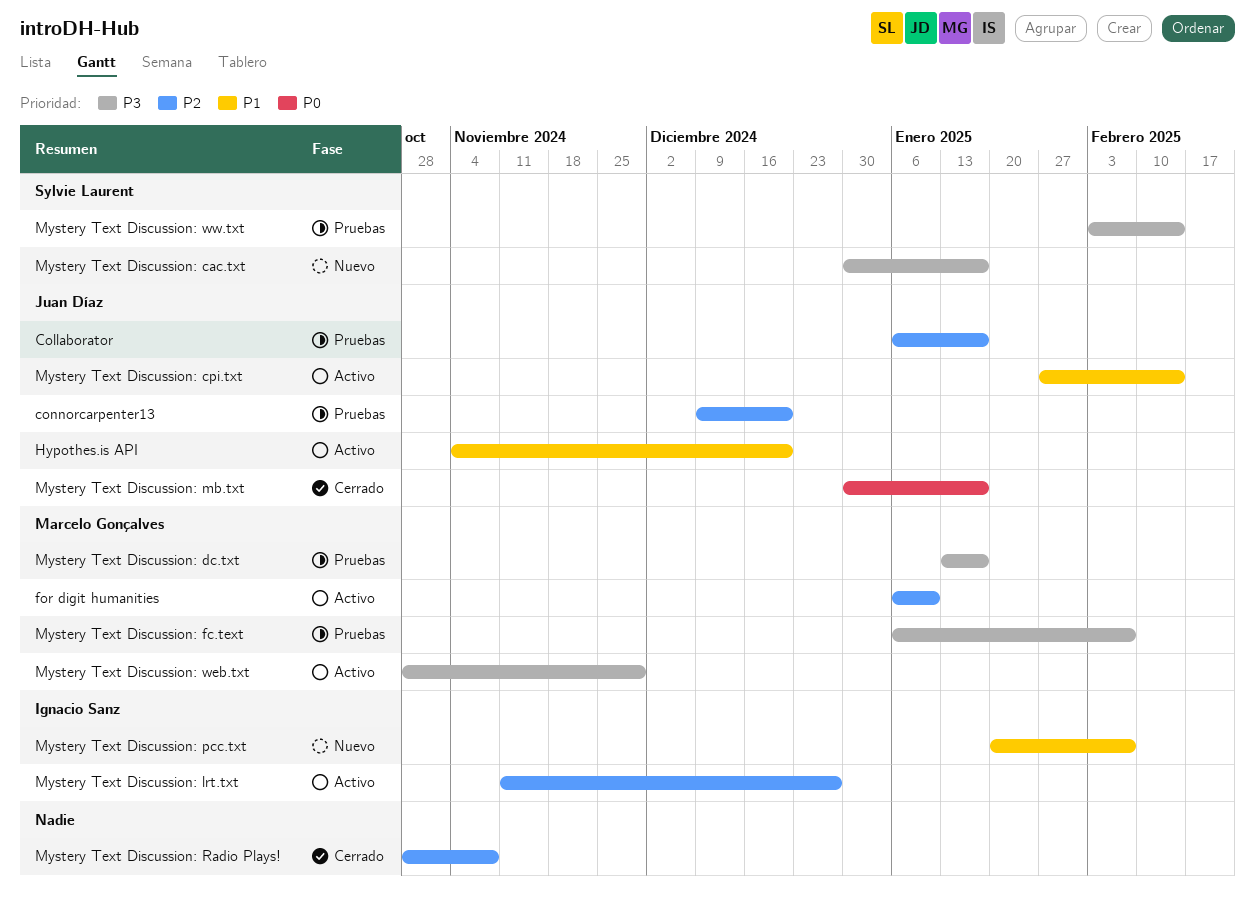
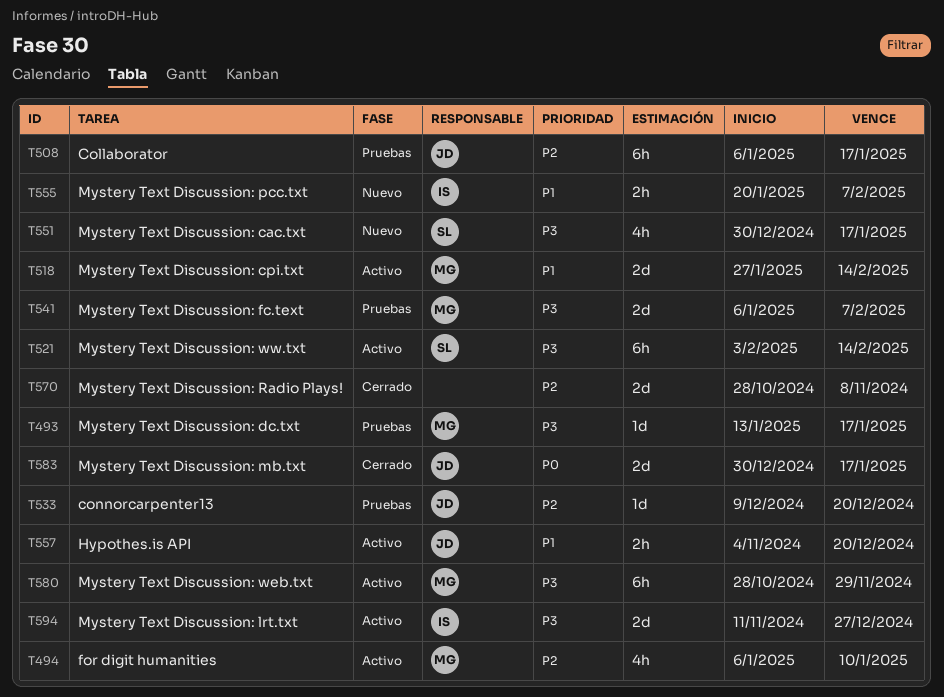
Mystery Text Discussion: cpi.txt, owner: Juan Díaz -> Marcelo Gonçalves
Mystery Text Discussion: lrt.txt, priority: P2 -> P3
Mystery Text Discussion: ww.txt, status: Pruebas -> Activo

